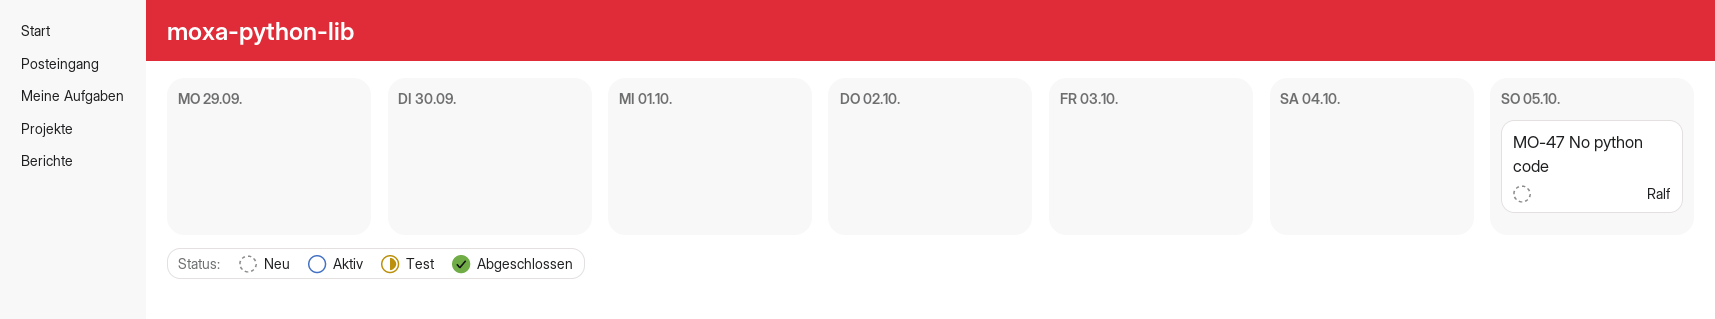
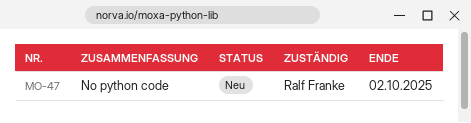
MO-47, due: Oct 5 -> Oct 2

